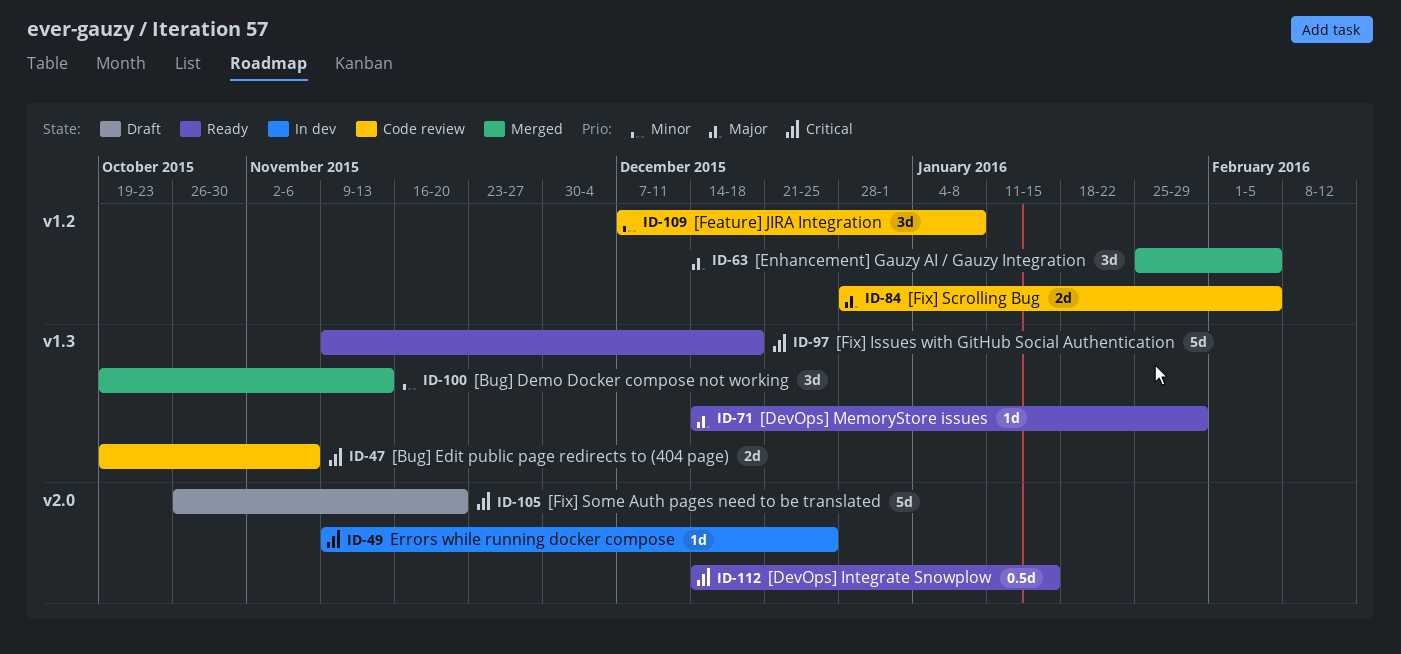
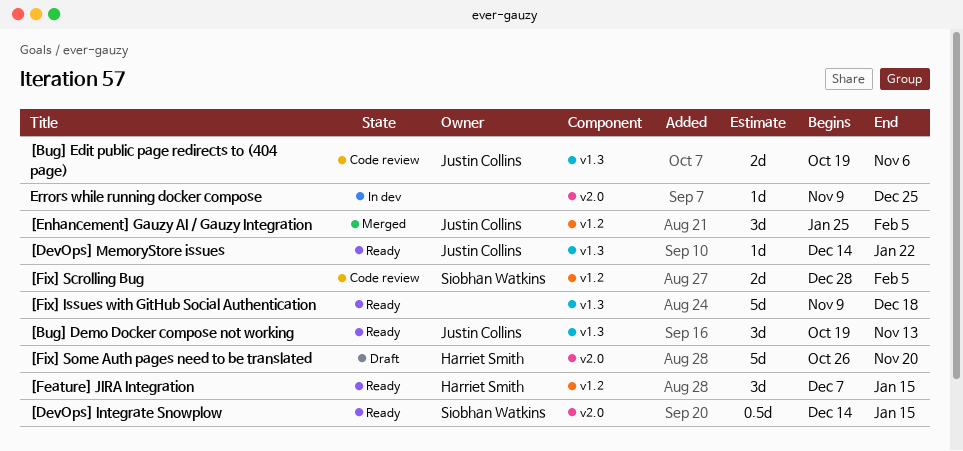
[Bug] Demo Docker compose not working, status: Merged -> Ready
[DevOps] MemoryStore issues, due: Jan 29 -> Jan 22
[Feature] JIRA Integration, status: Code review -> Ready
[Feature] JIRA Integration, due: Jan 8 -> Jan 15

